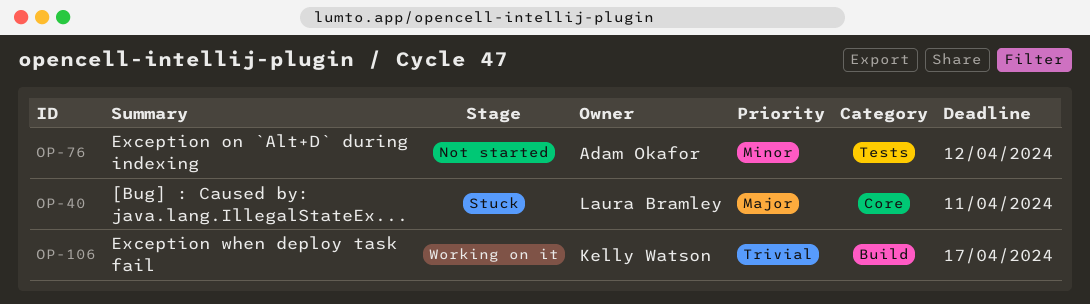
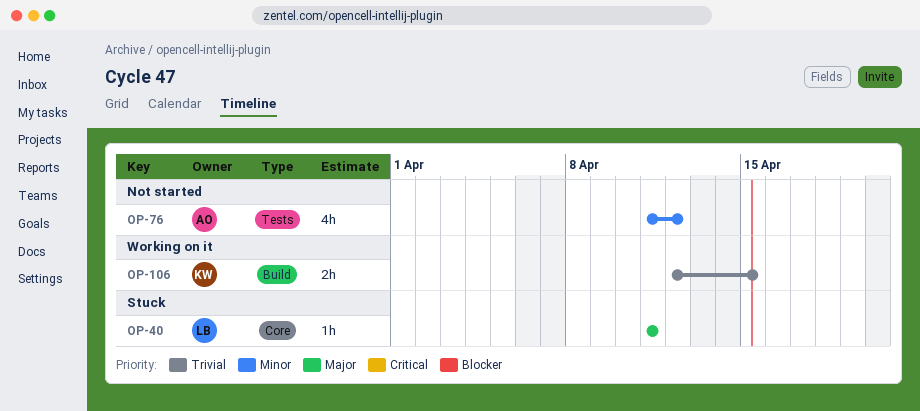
OP-106, due: Apr 17 -> Apr 15

